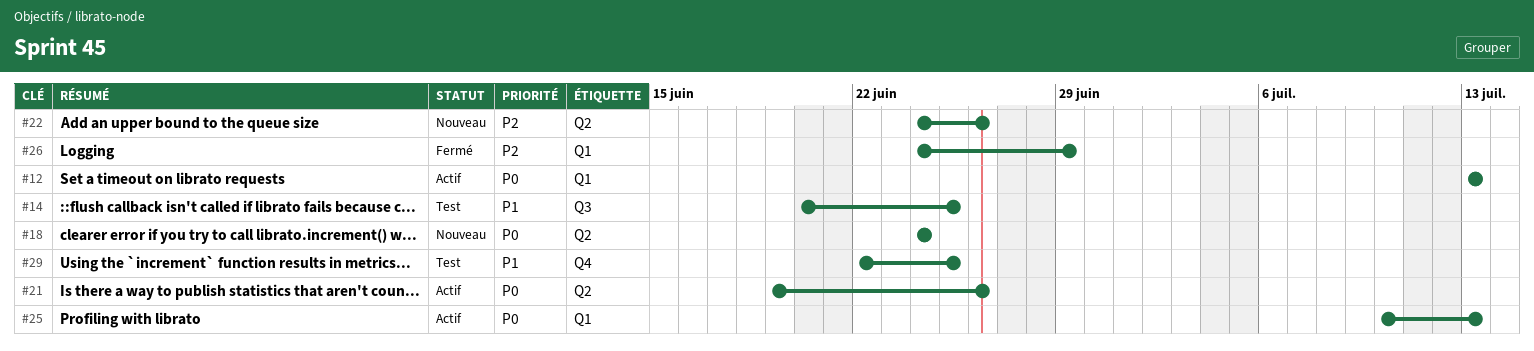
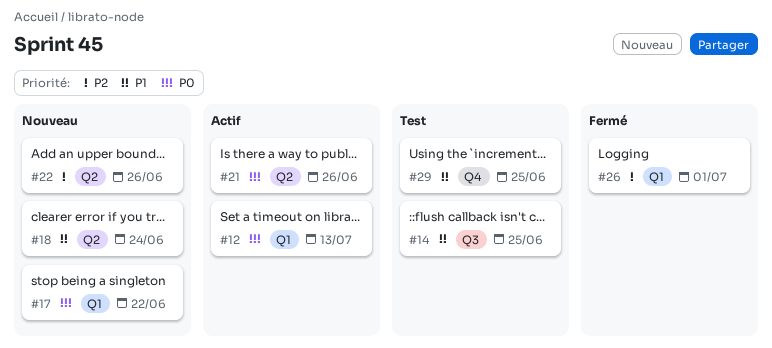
#17: none -> present
#18, priority: P0 -> P1
#25: present -> none
#26, due: Jun 29 -> Jul 1

